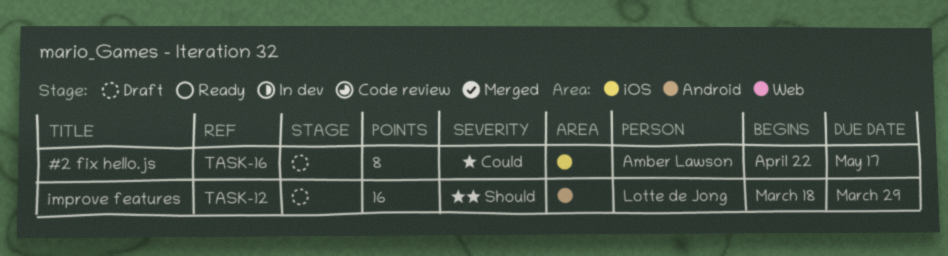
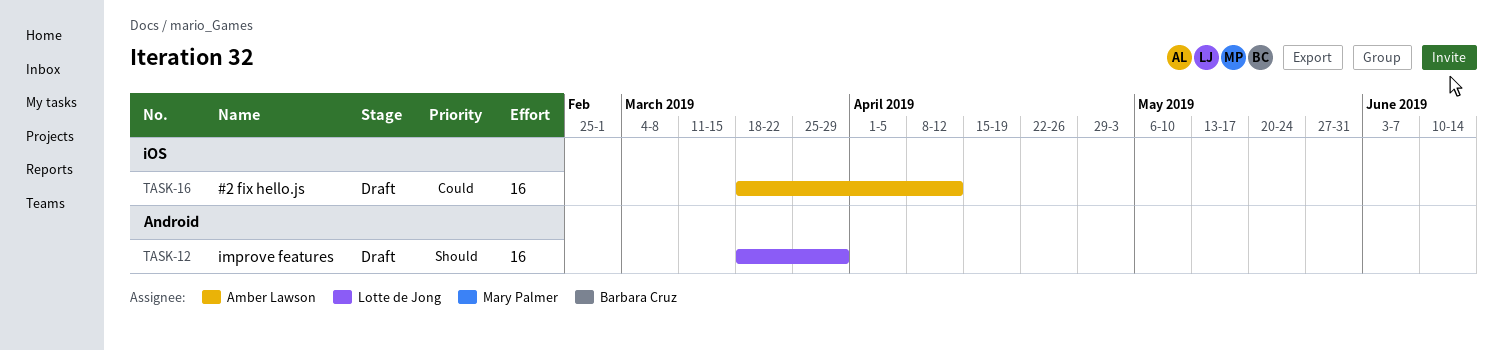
TASK-16, estimate: 8 -> 16
TASK-16, start: Apr 22 -> Mar 18
TASK-16, due: May 17 -> Apr 12

